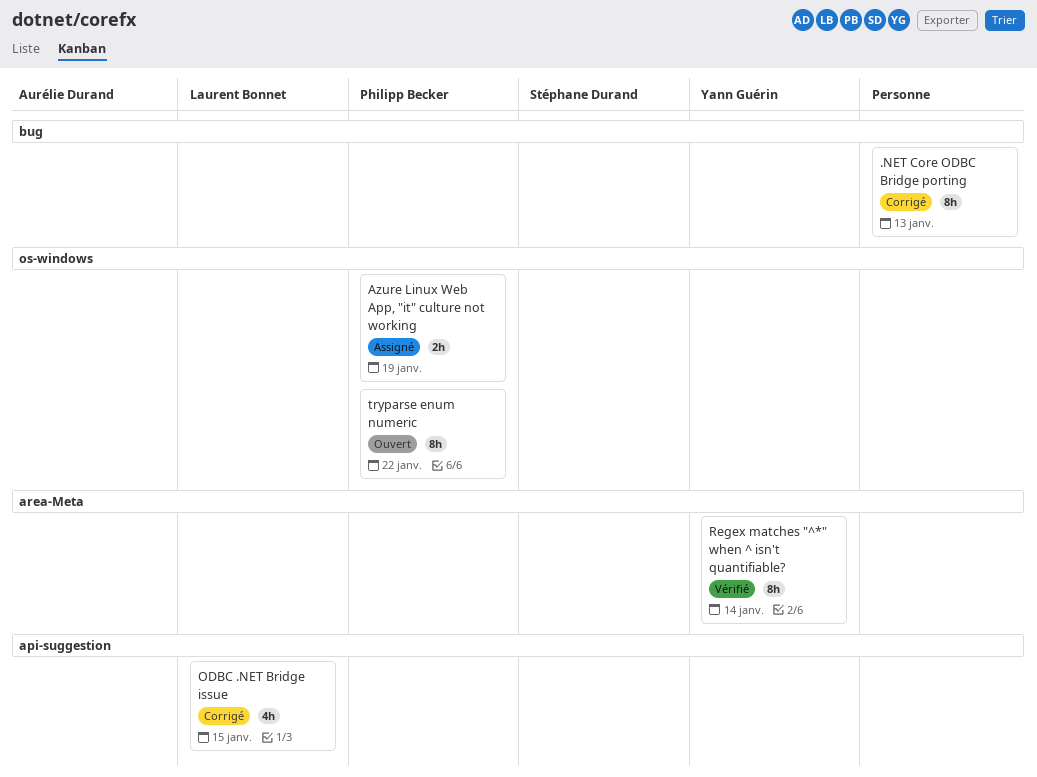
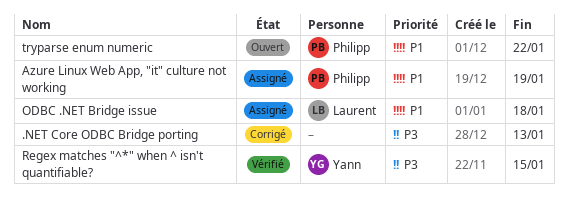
ODBC .NET Bridge issue, status: Corrigé -> Assigné
ODBC .NET Bridge issue, due: Jan 15 -> Jan 18
Regex matches "^*" when ^ isn't quantifiable?, due: Jan 14 -> Jan 15

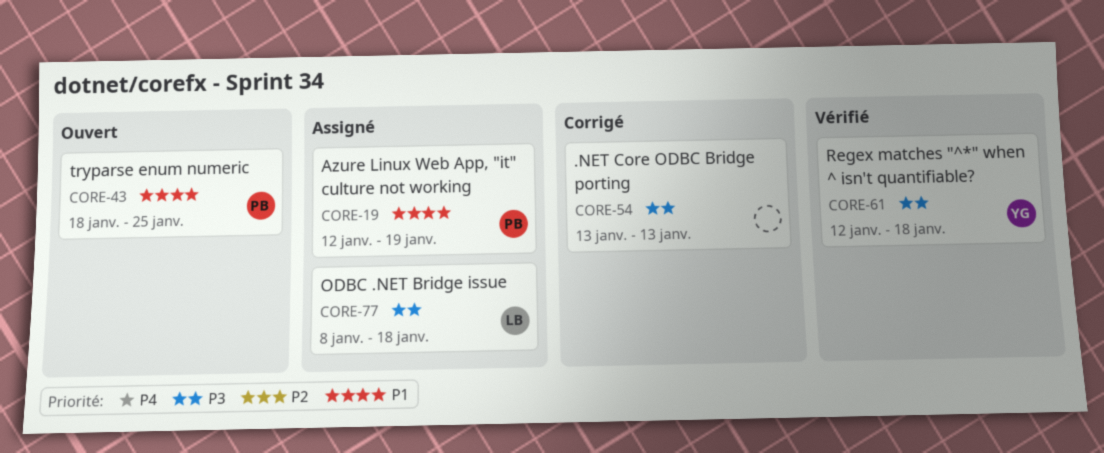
ODBC .NET Bridge issue, priority: P1 -> P3
Regex matches "^*" when ^ isn't quantifiable?, due: Jan 15 -> Jan 18
tryparse enum numeric, due: Jan 22 -> Jan 25

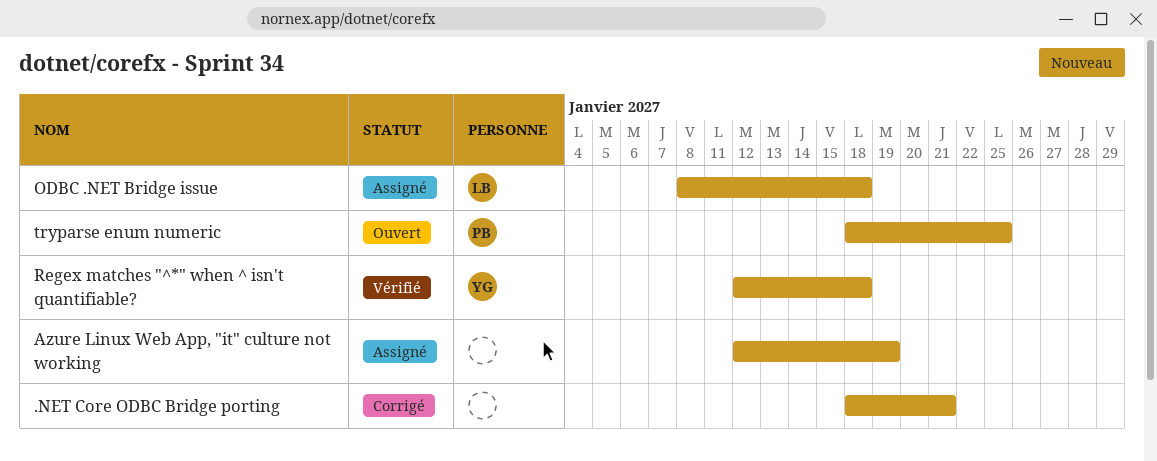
.NET Core ODBC Bridge porting, start: Jan 13 -> Jan 18
.NET Core ODBC Bridge porting, due: Jan 13 -> Jan 21
Azure Linux Web App, "it" culture not working, owner: PB -> none

